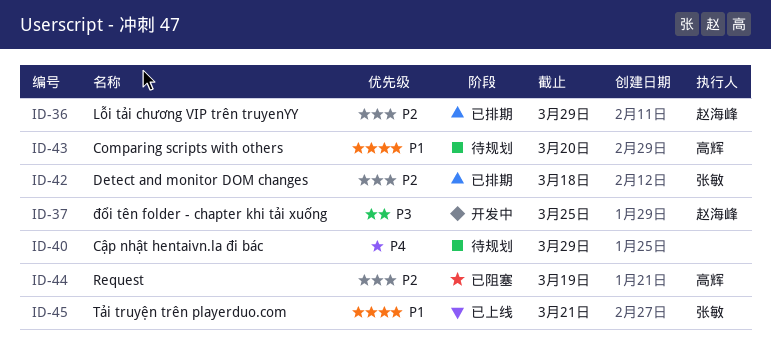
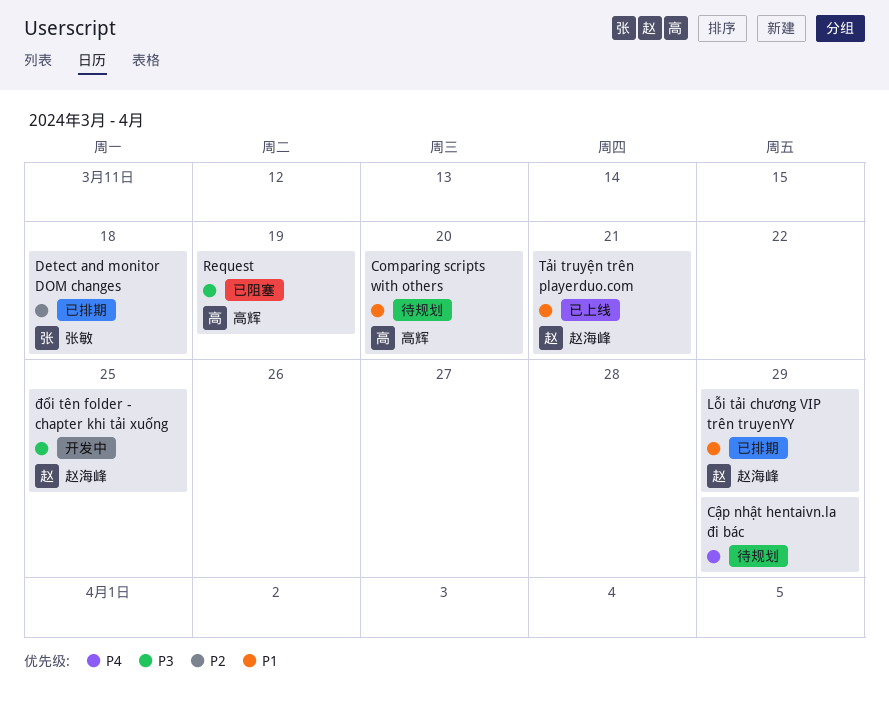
Lỗi tải chương VIP trên truyenYY, priority: P2 -> P1
Request, priority: P2 -> P3
Tải truyện trên playerduo.com, owner: 张敏 -> 赵海峰

